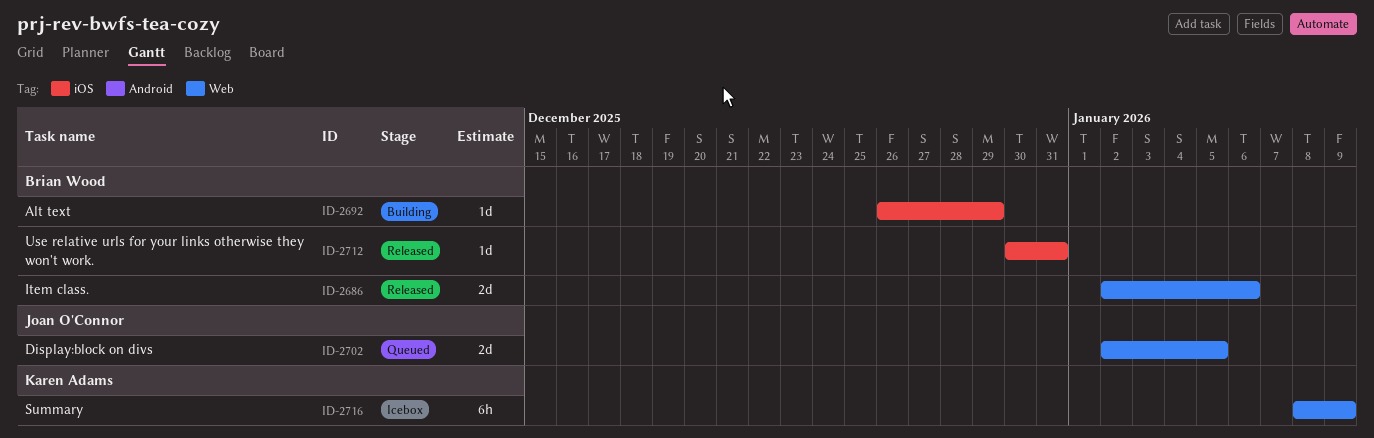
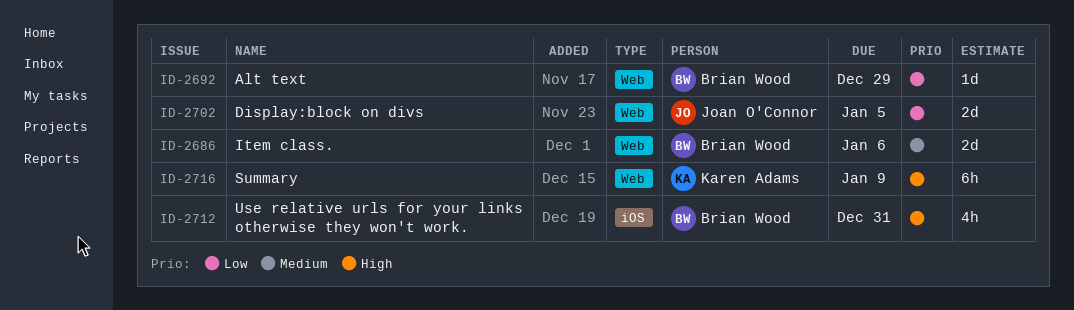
ID-2692, label: iOS -> Web
ID-2712, estimate: 1d -> 4h

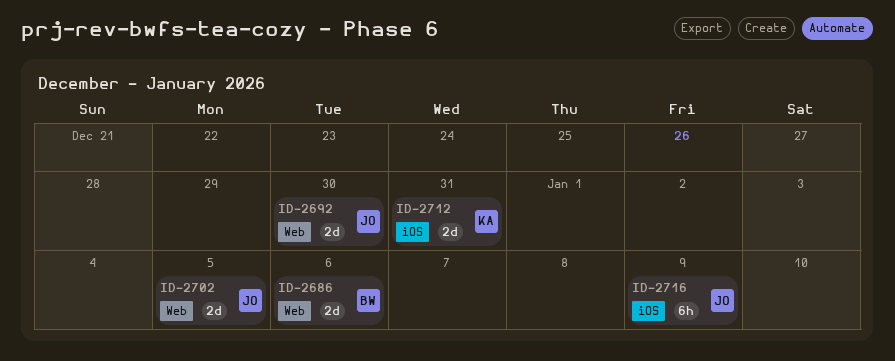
ID-2692, owner: Brian Wood -> Joan O'Connor
ID-2692, estimate: 1d -> 2d
ID-2692, due: Dec 29 -> Dec 30
ID-2712, owner: Brian Wood -> Karen Adams
ID-2712, estimate: 4h -> 2d
ID-2716, owner: Karen Adams -> Joan O'Connor
ID-2716, label: Web -> iOS

